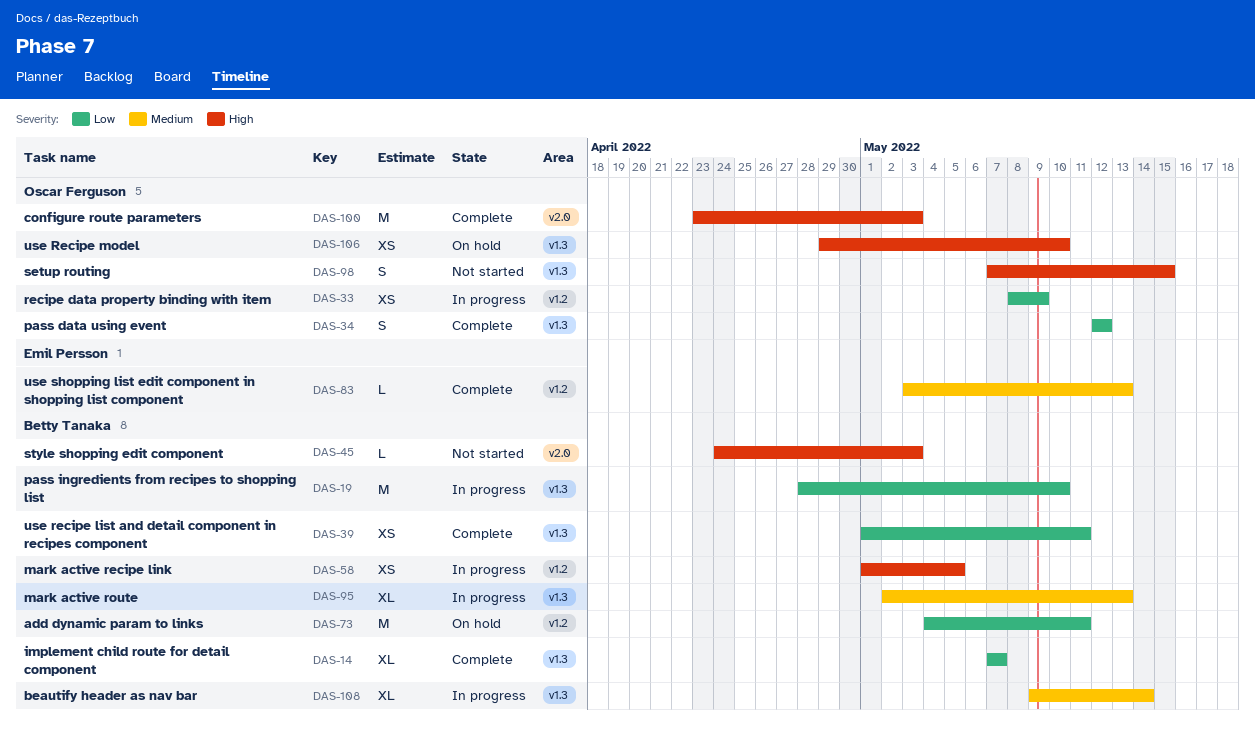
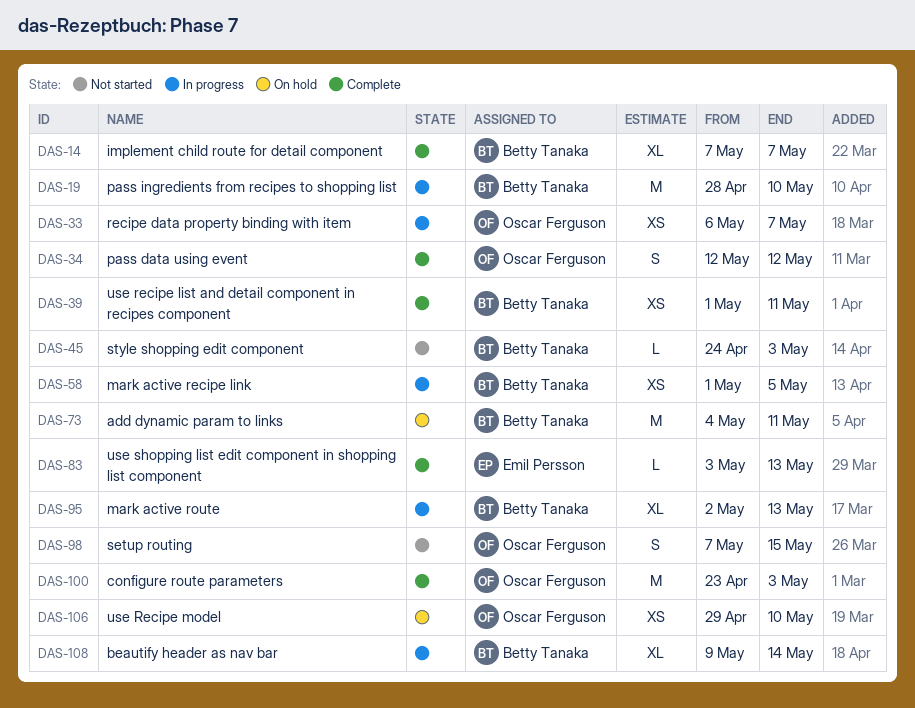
DAS-33, start: May 8 -> May 6
DAS-33, due: May 9 -> May 7

